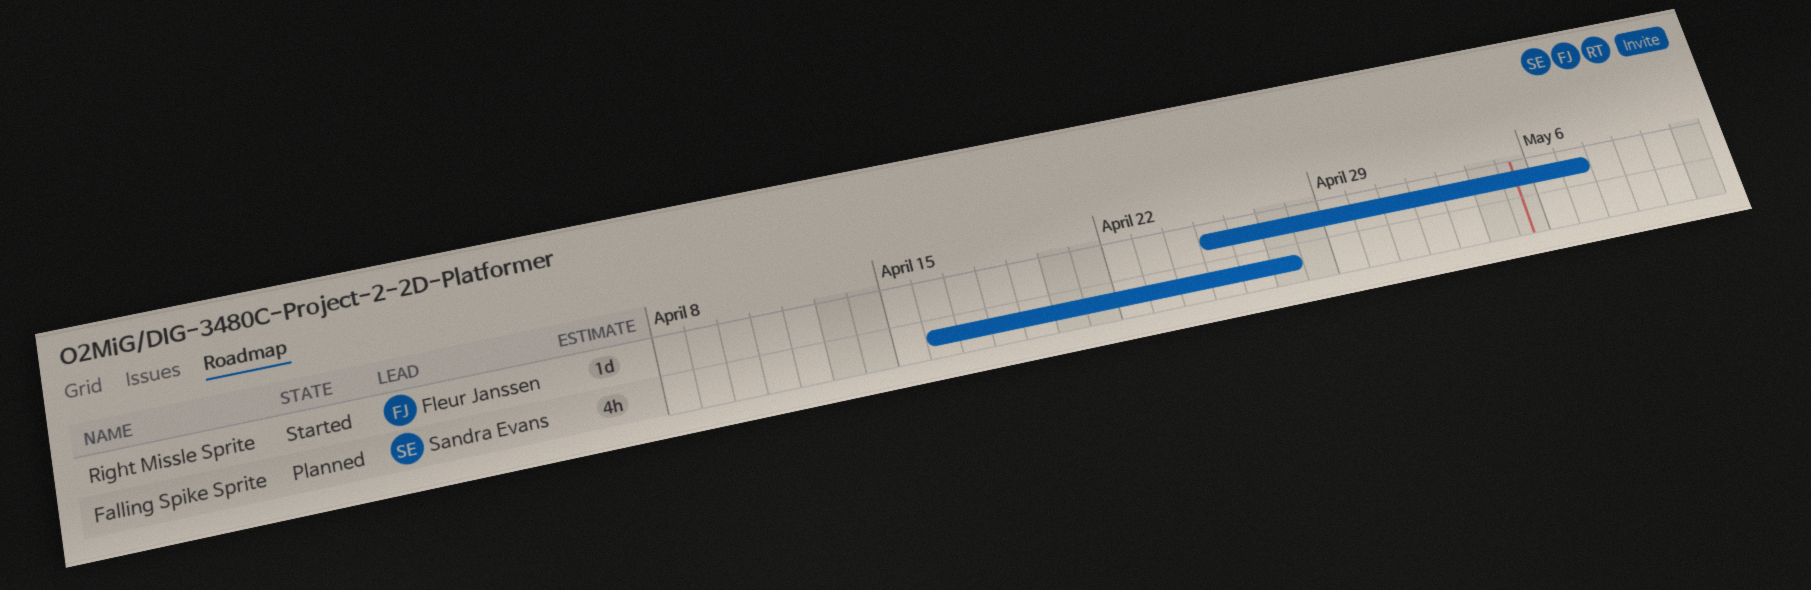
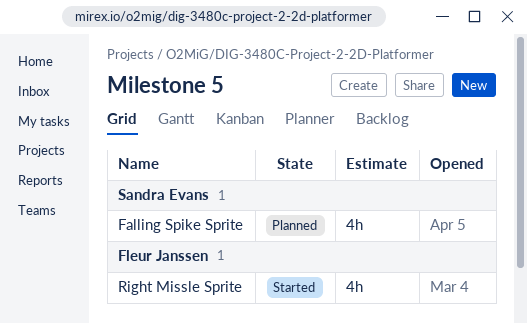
Right Missle Sprite, estimate: 1d -> 4h

